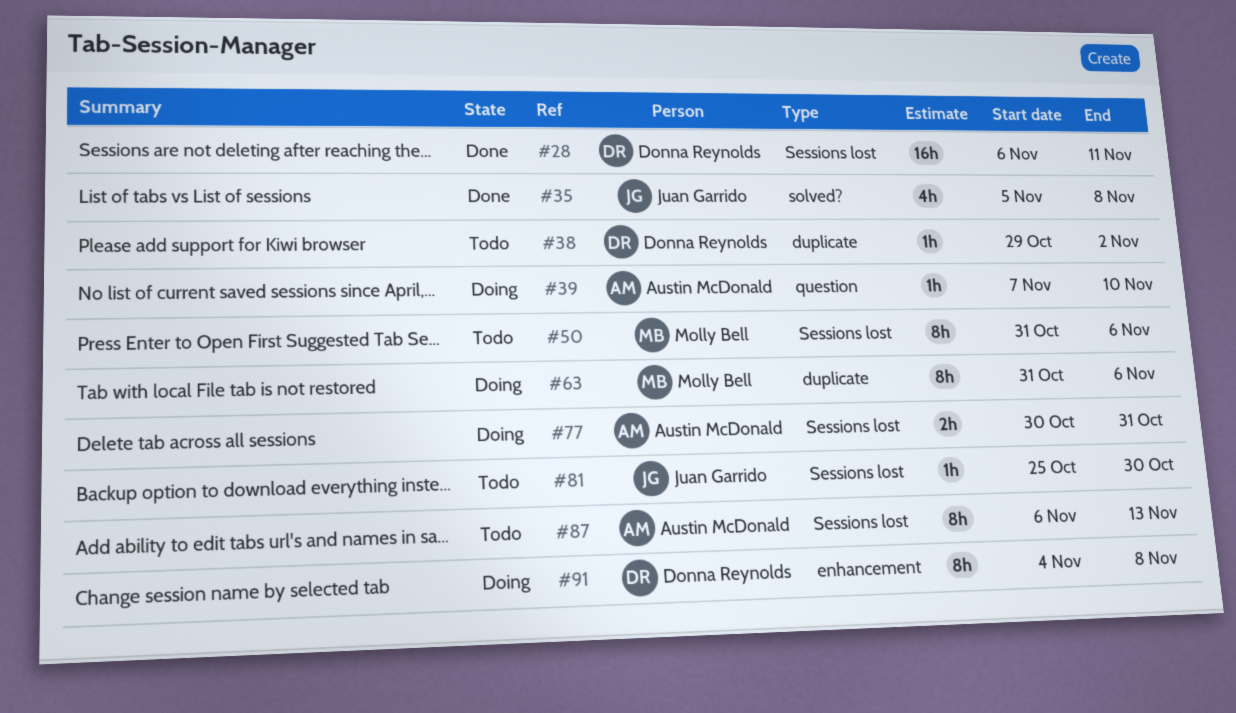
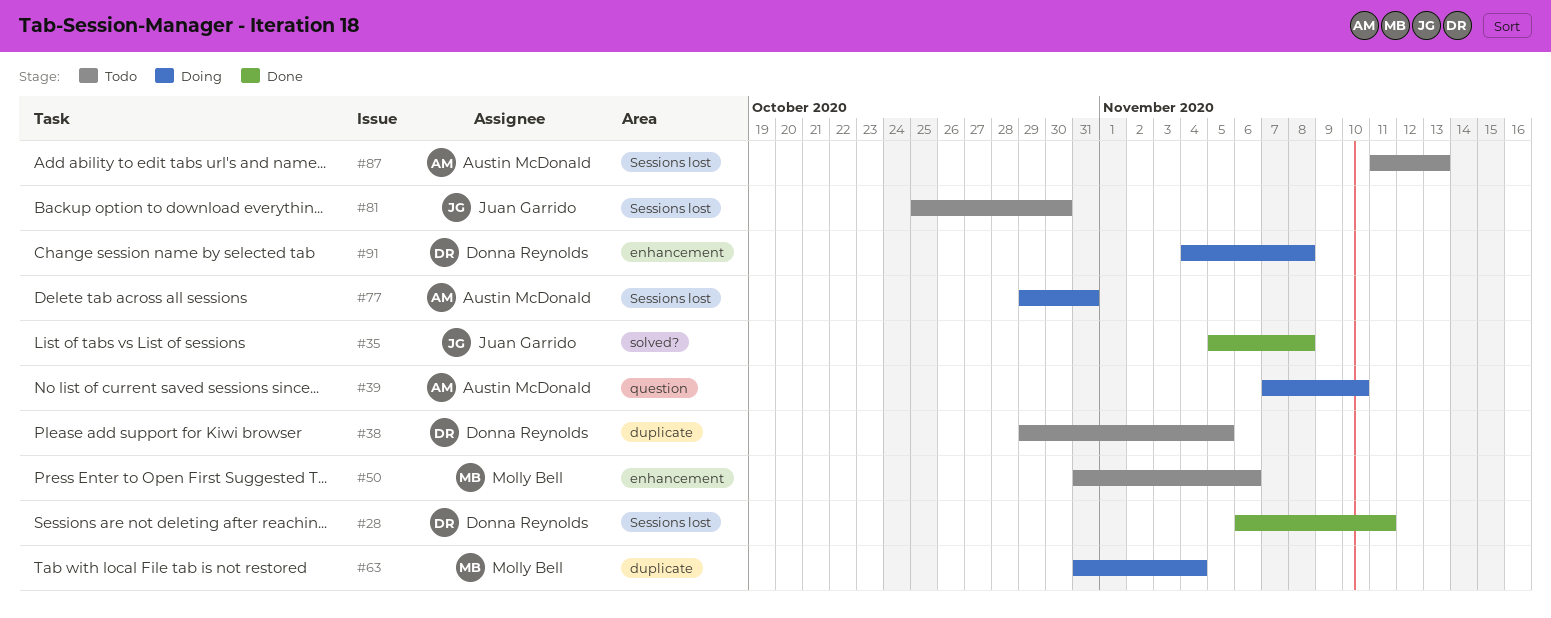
#38, due: Nov 2 -> Nov 5
#50, label: Sessions lost -> enhancement
#63, due: Nov 6 -> Nov 4
#77, start: Oct 30 -> Oct 29
#87, start: Nov 6 -> Nov 11

